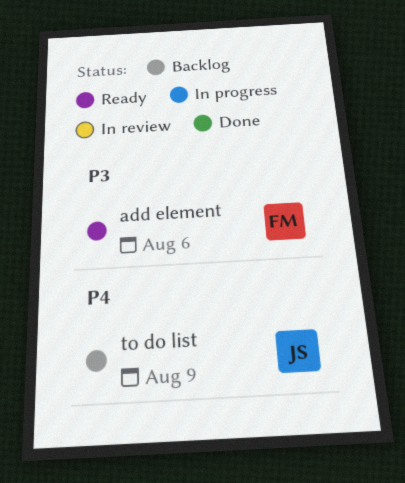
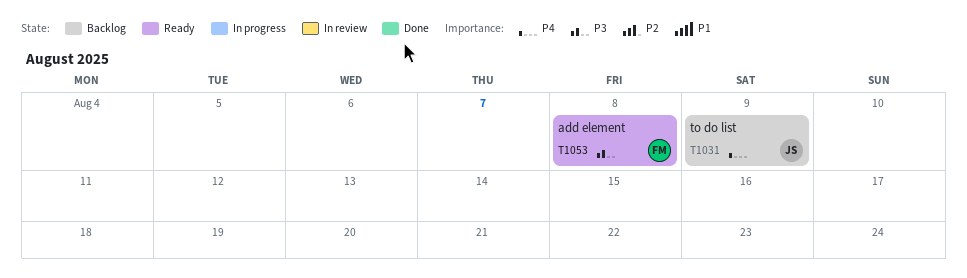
add element, due: Aug 6 -> Aug 8

